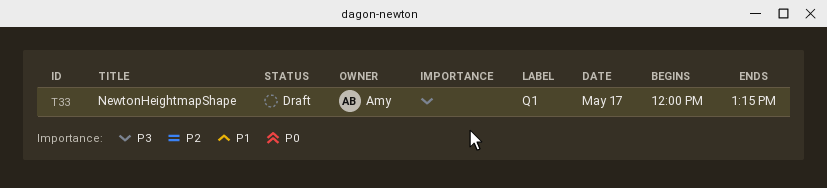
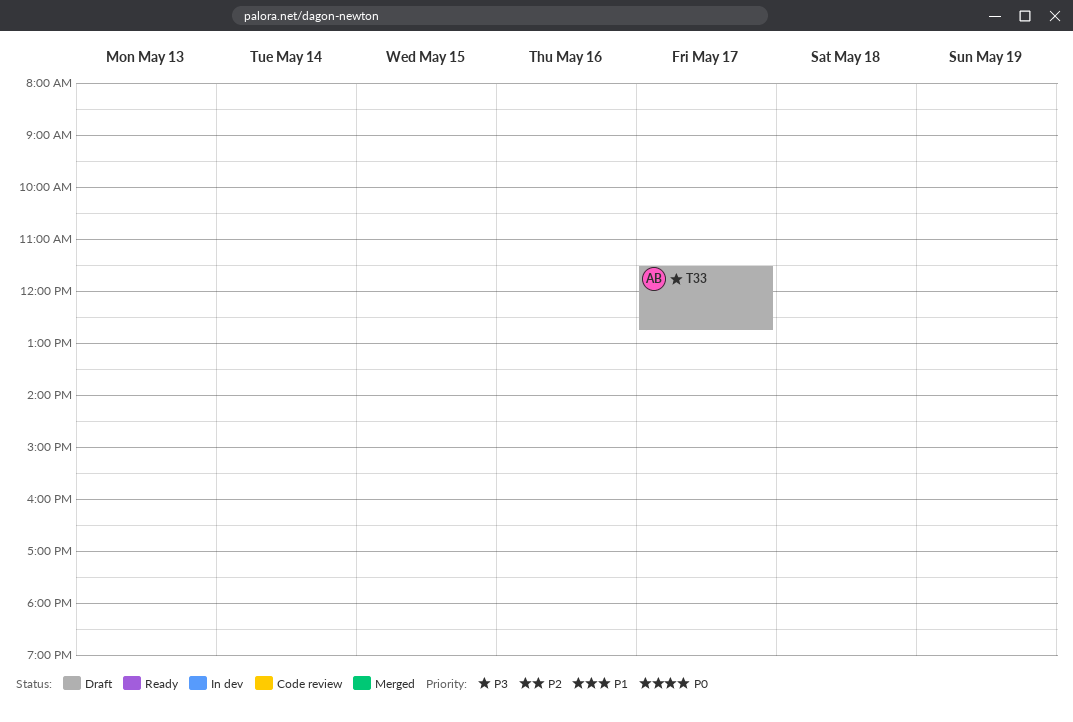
T33, begins: 12:00 -> 11:30
T33, ends: 13:15 -> 12:45

